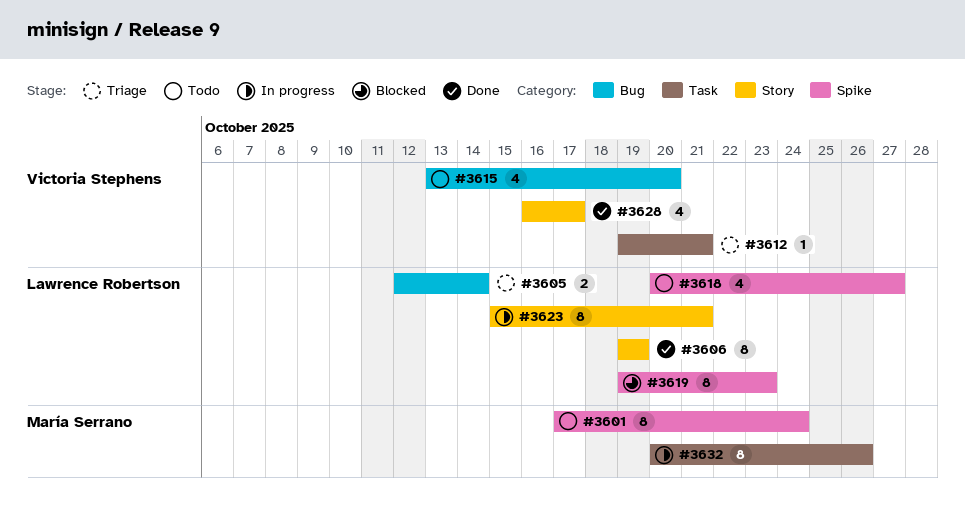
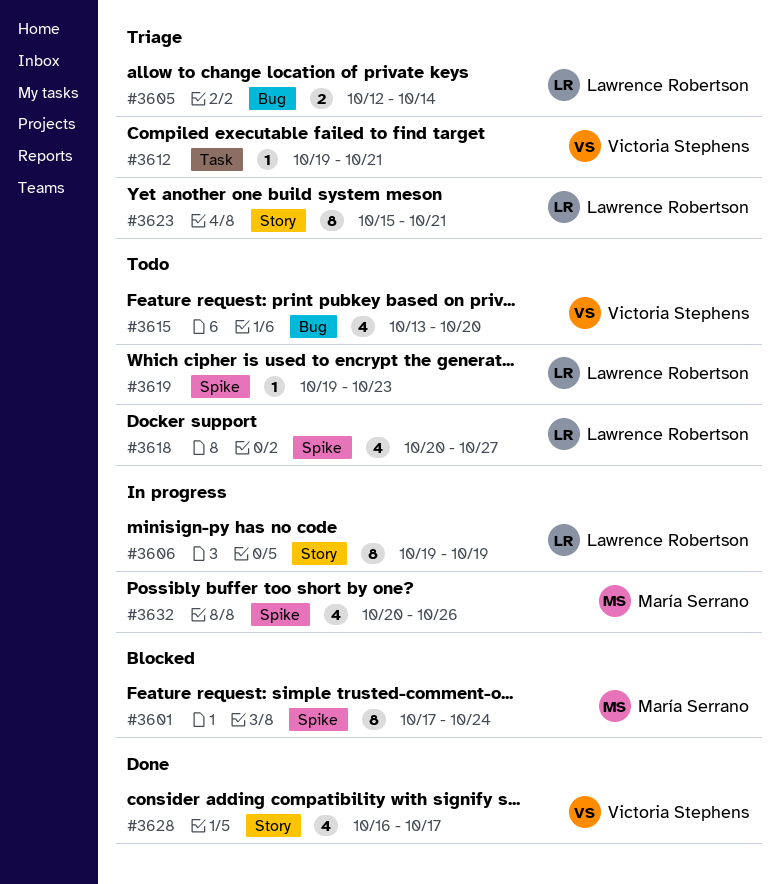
#3601, status: Todo -> Blocked
#3606, status: Done -> In progress
#3619, status: Blocked -> Todo
#3619, estimate: 8 -> 1
#3623, status: In progress -> Triage
#3632, label: Task -> Spike
#3632, estimate: 8 -> 4

